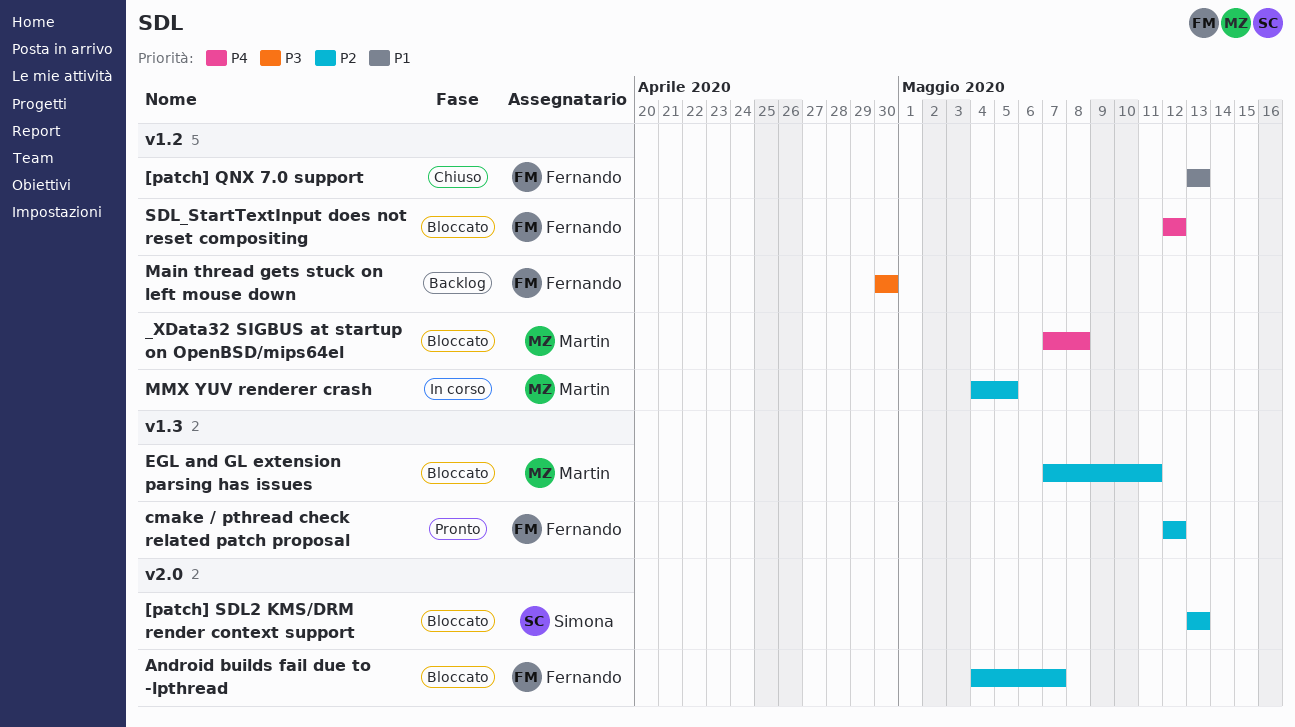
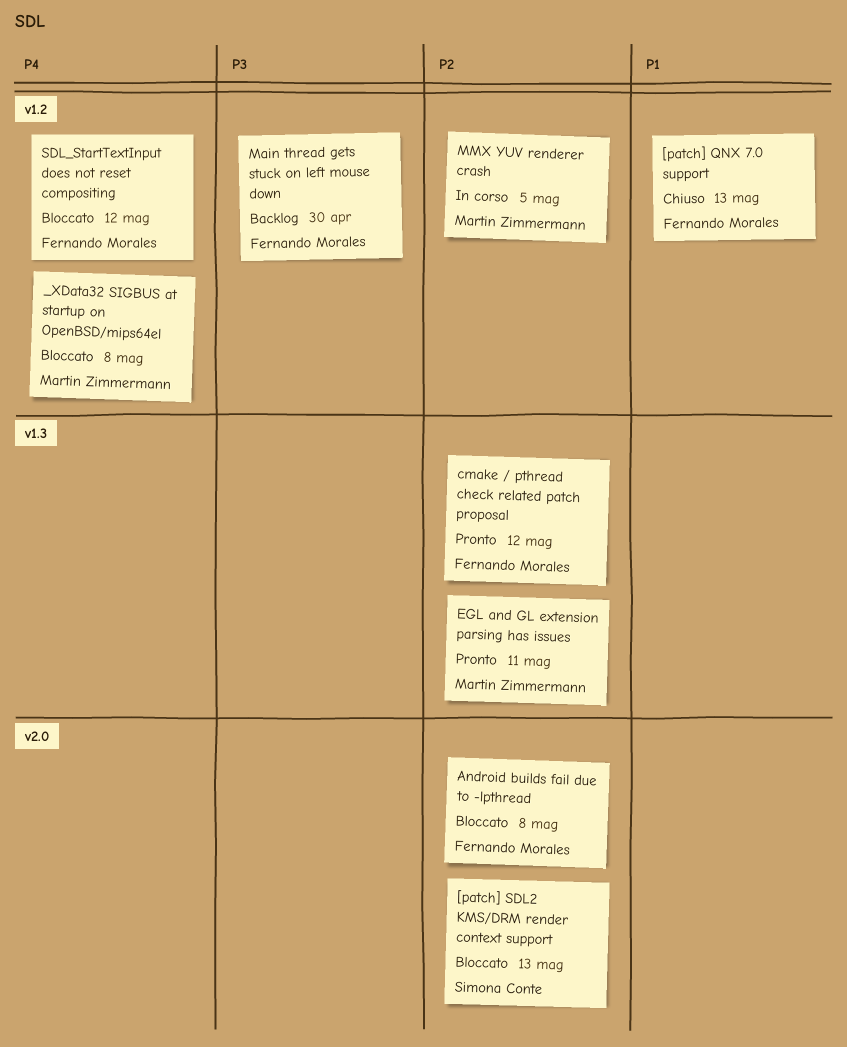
Android builds fail due to -lpthread, due: May 7 -> May 8
EGL and GL extension parsing has issues, status: Bloccato -> Pronto

